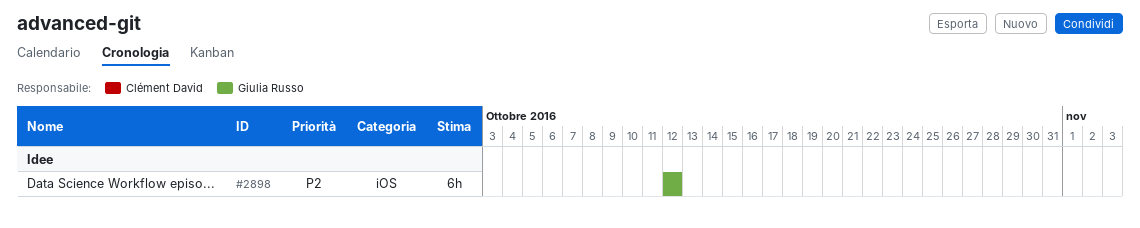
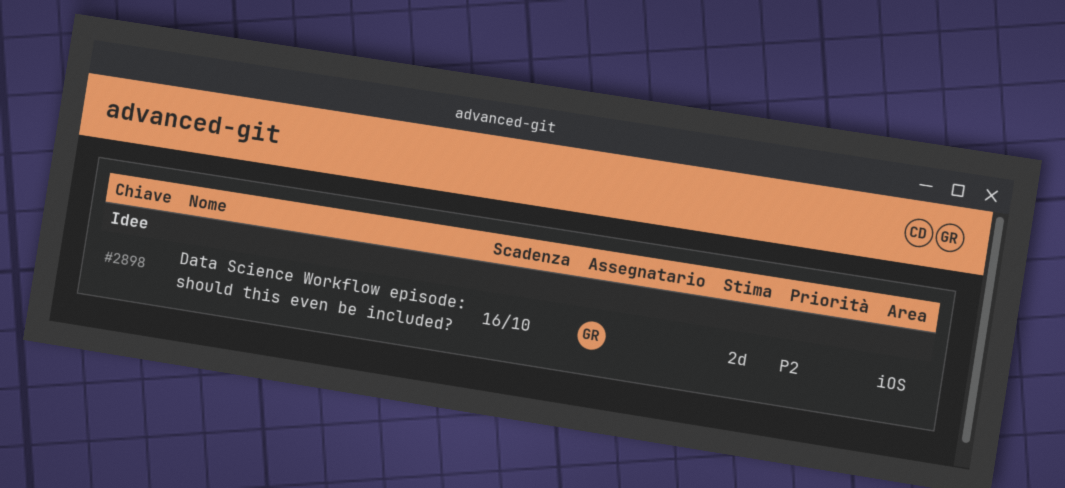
#2898, estimate: 6h -> 2d
#2898, due: Oct 12 -> Oct 16

